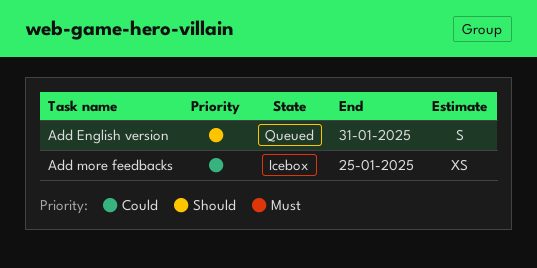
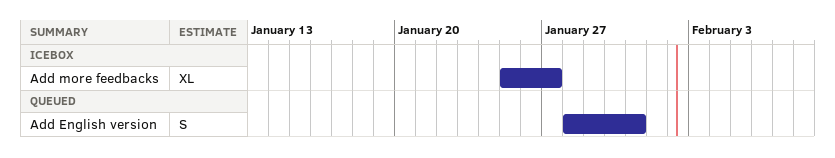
Add more feedbacks, estimate: XS -> XL
Add more feedbacks, due: Jan 25 -> Jan 27

